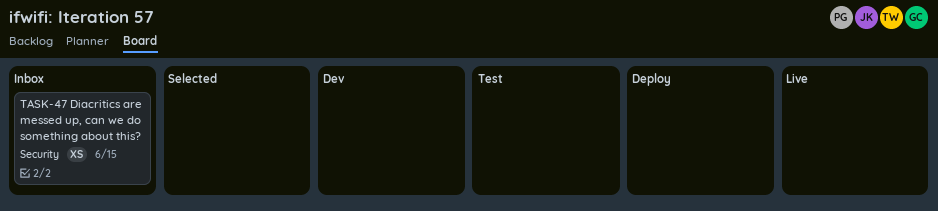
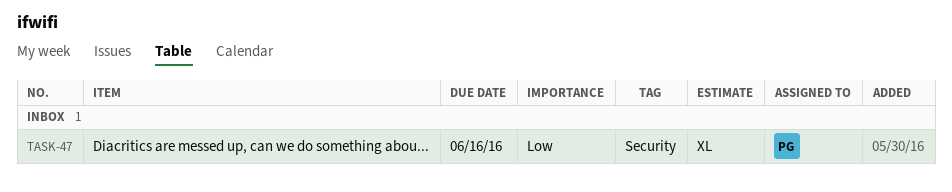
TASK-47, estimate: XS -> XL
TASK-47, due: Jun 15 -> Jun 16

